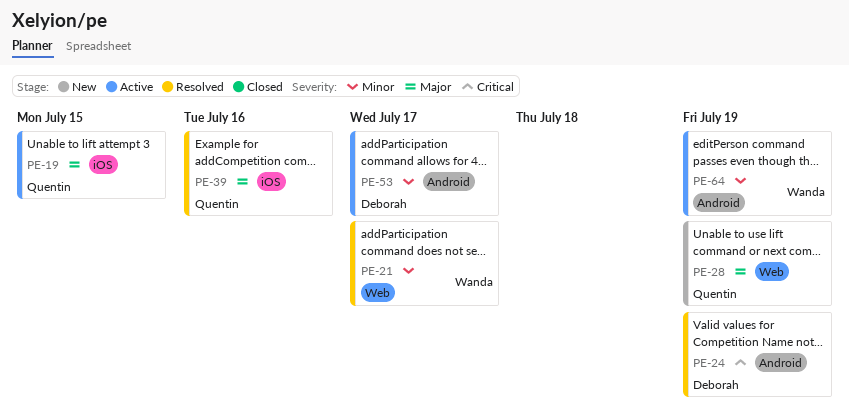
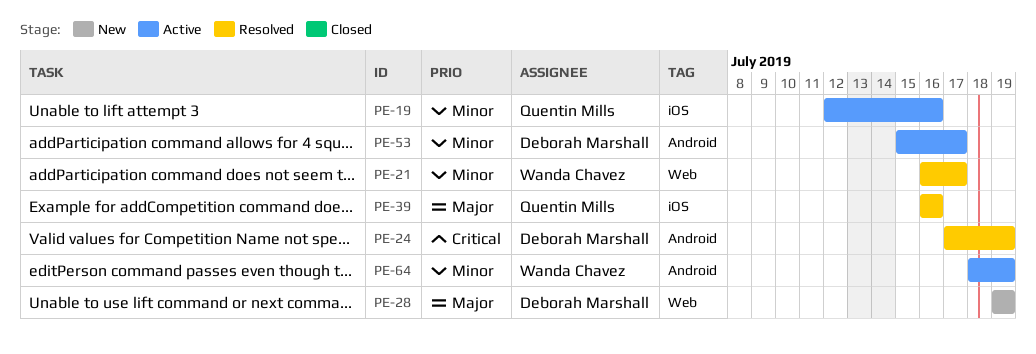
PE-19, priority: Major -> Minor
PE-19, due: Jul 15 -> Jul 16
PE-28, owner: Quentin Mills -> Deborah Marshall

